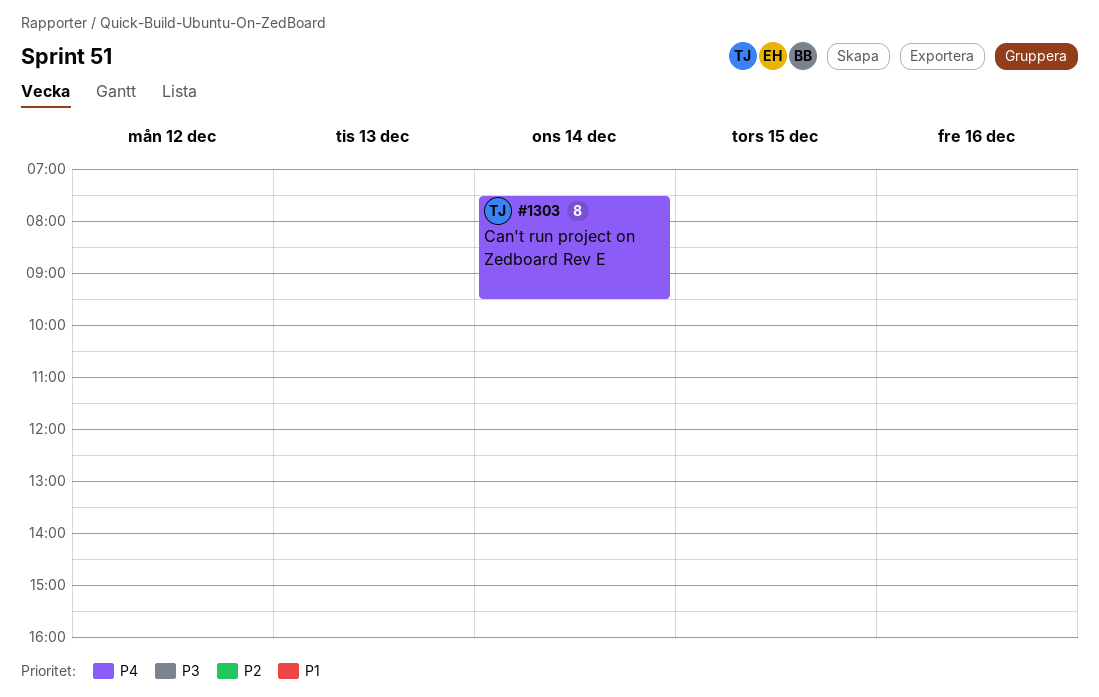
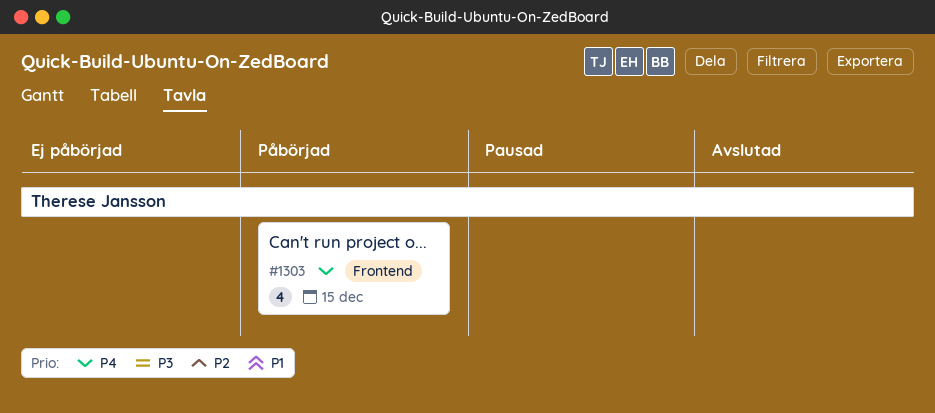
#1303, estimate: 8 -> 4
#1303, day: Dec 14 -> Dec 15

